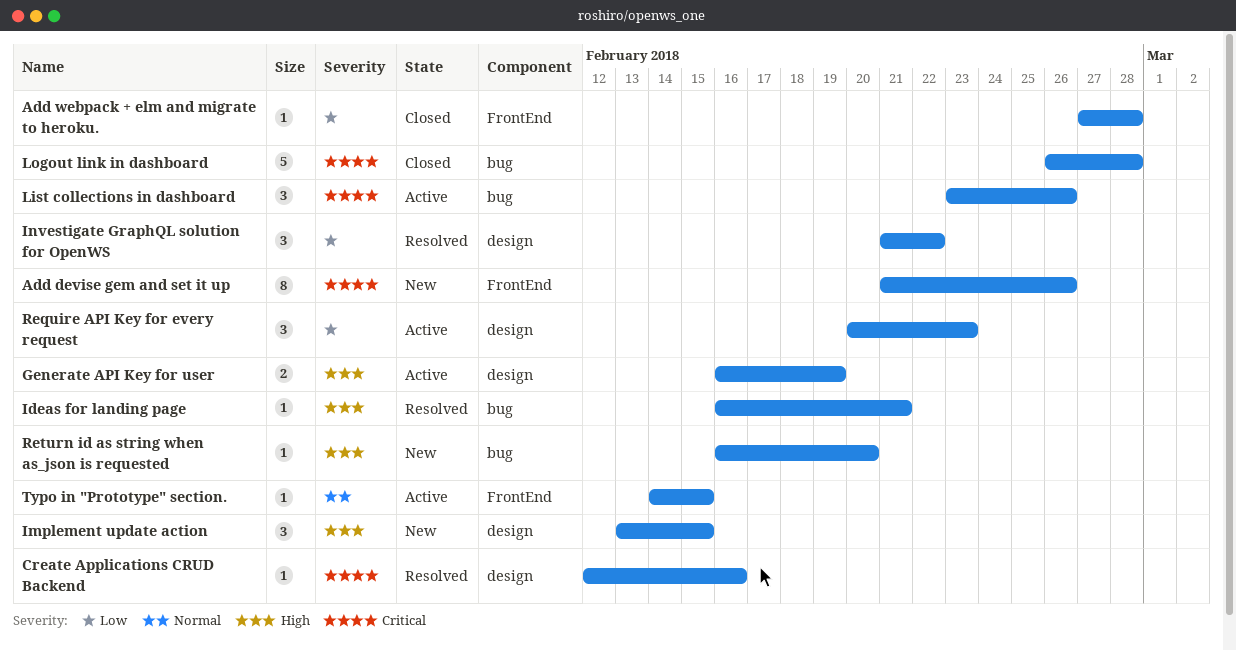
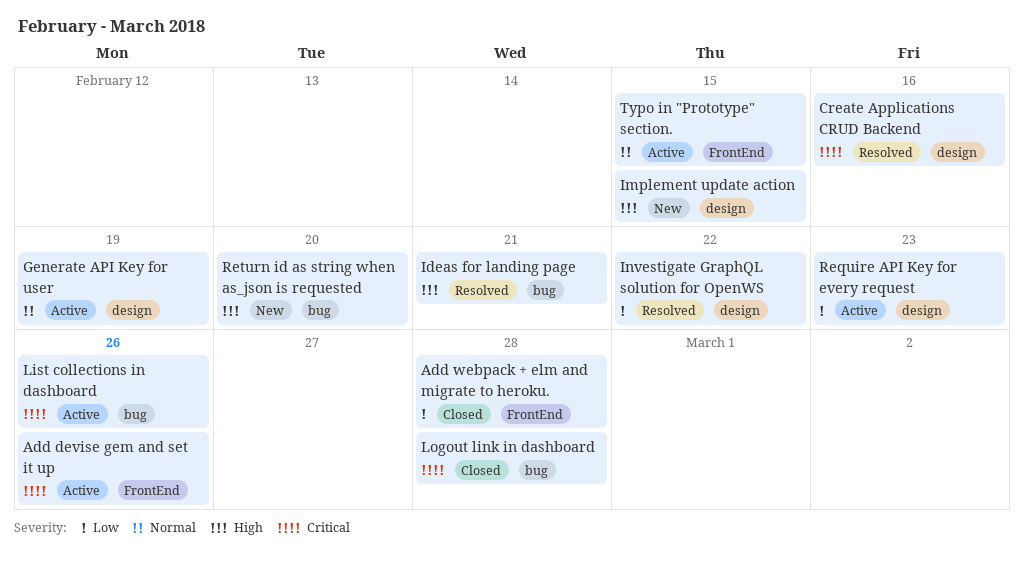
Add devise gem and set it up, status: New -> Active
Generate API Key for user, priority: High -> Normal

